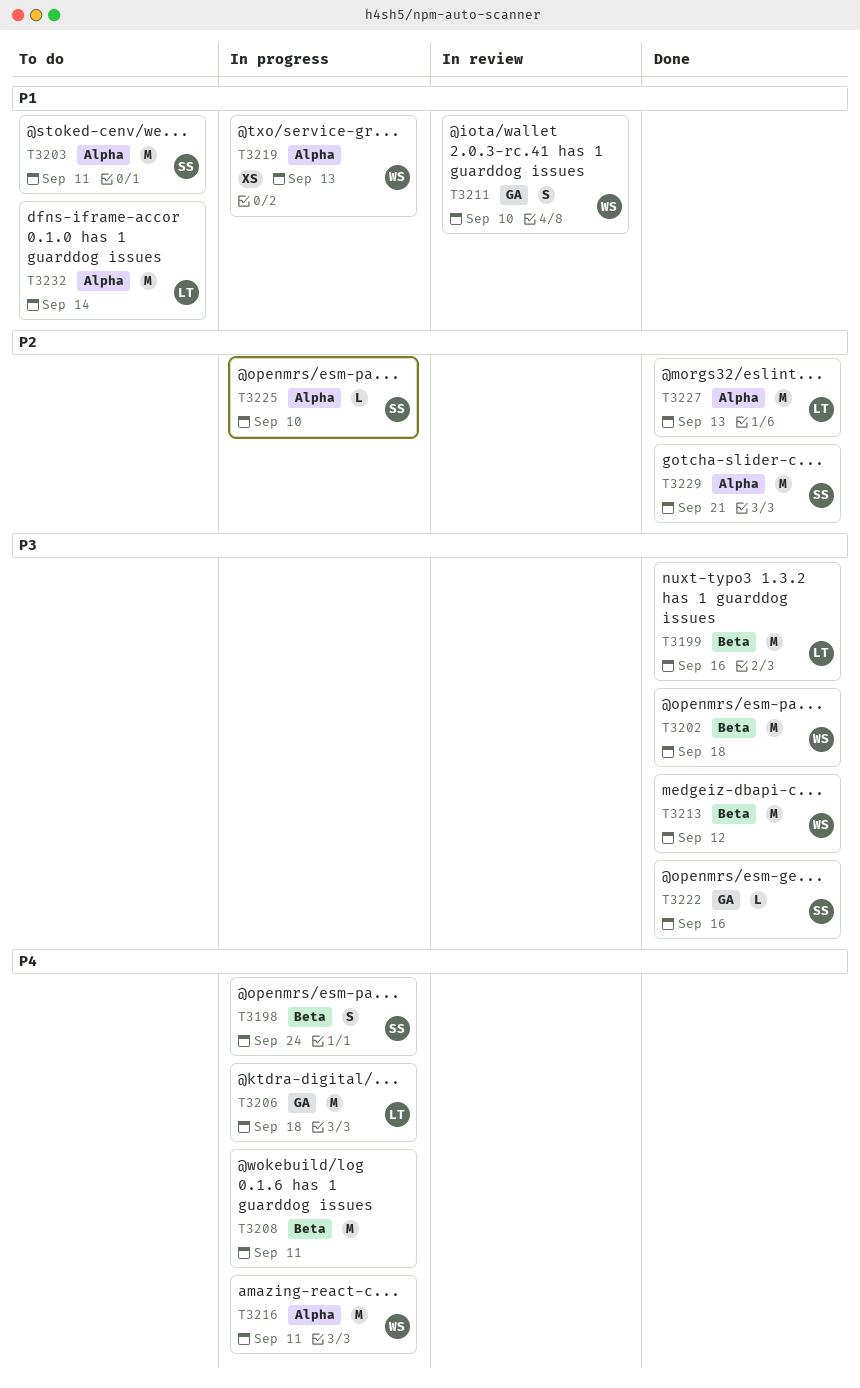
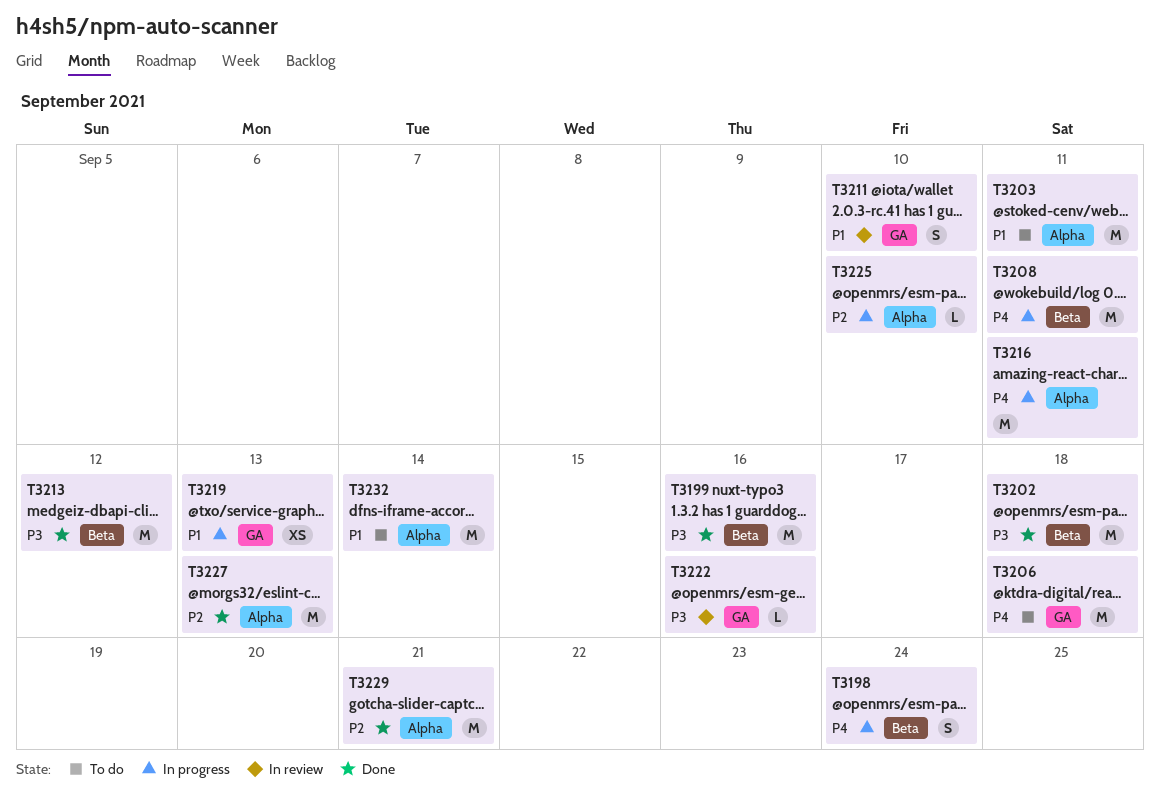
T3206, status: In progress -> To do
T3219, label: Alpha -> GA
T3222, status: Done -> In review

